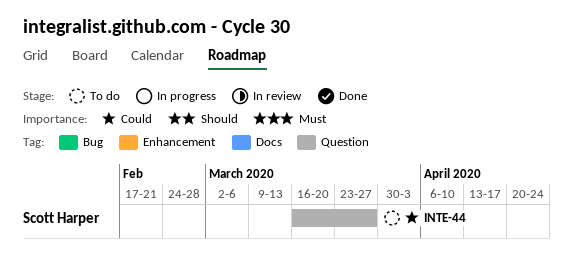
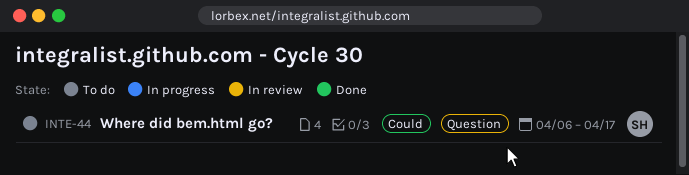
INTE-44, start: Mar 16 -> Apr 6
INTE-44, due: Mar 27 -> Apr 17

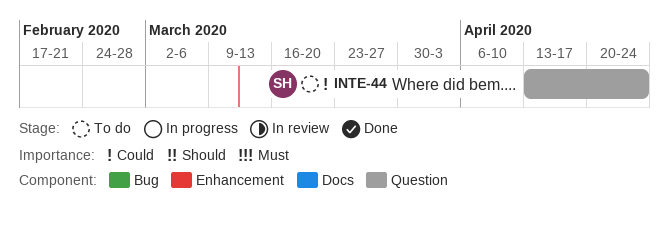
INTE-44, start: Apr 6 -> Apr 13
INTE-44, due: Apr 17 -> Apr 24

